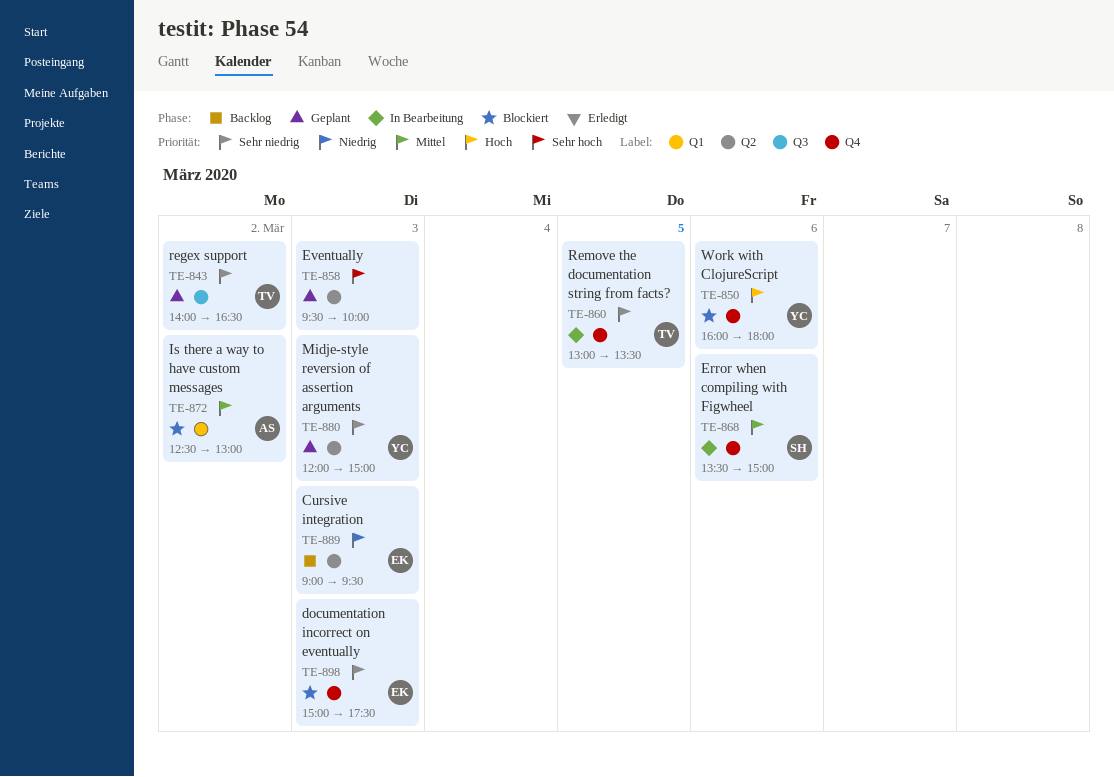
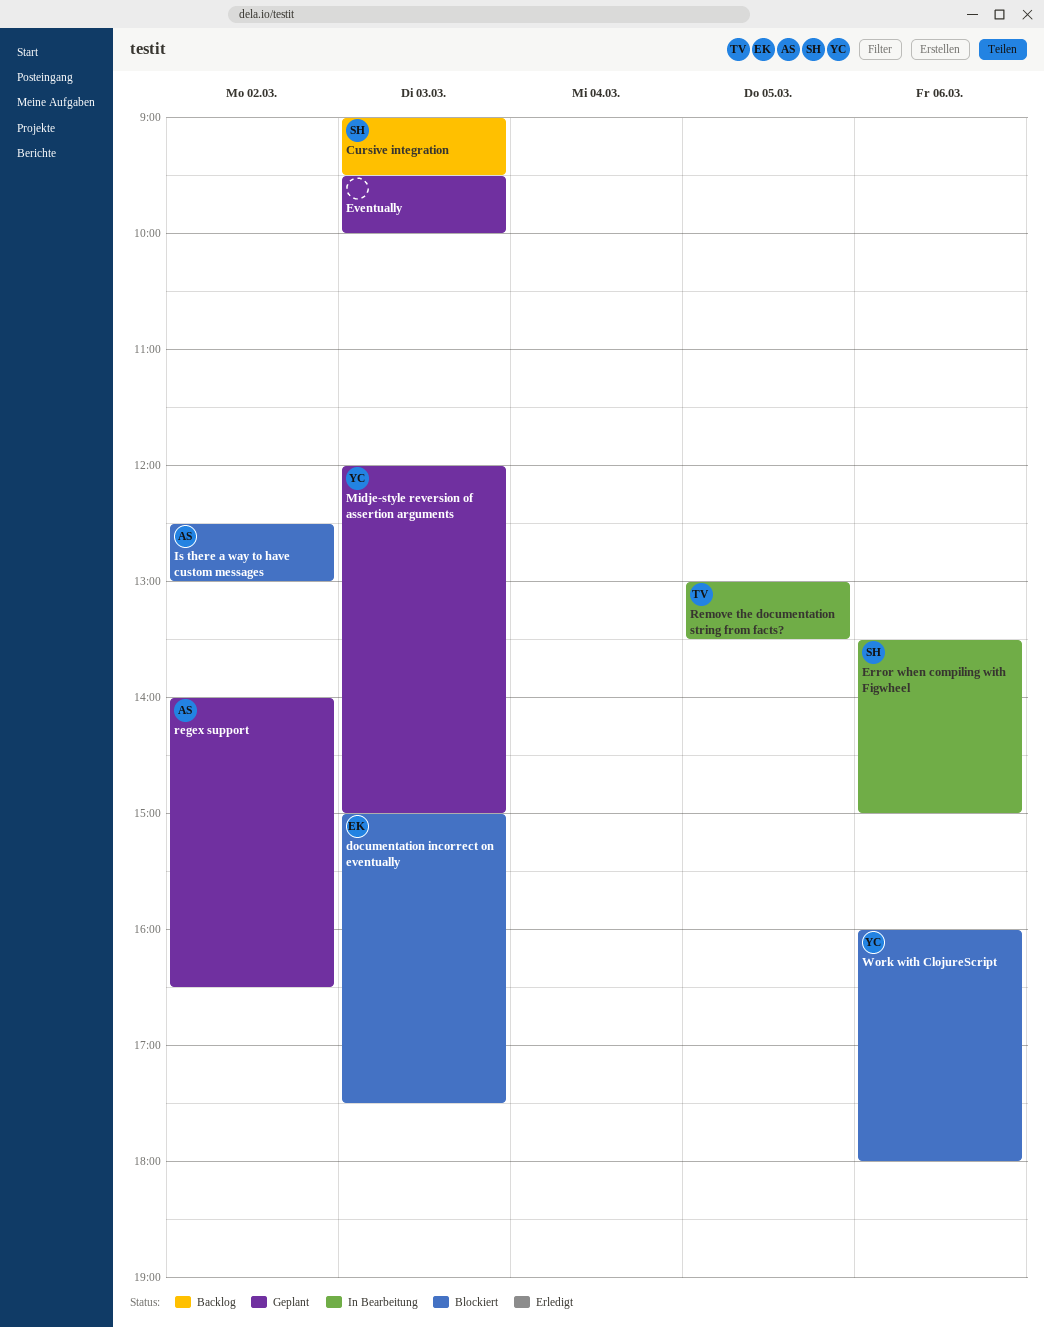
Cursive integration, owner: EK -> SH
regex support, owner: TV -> AS

